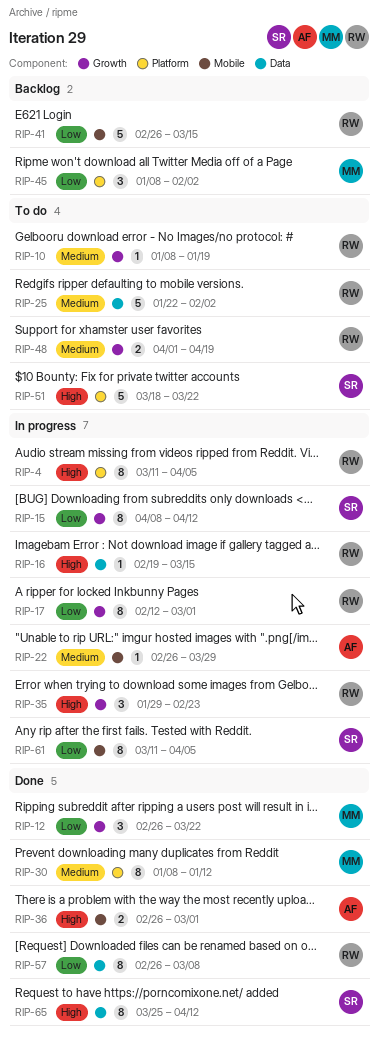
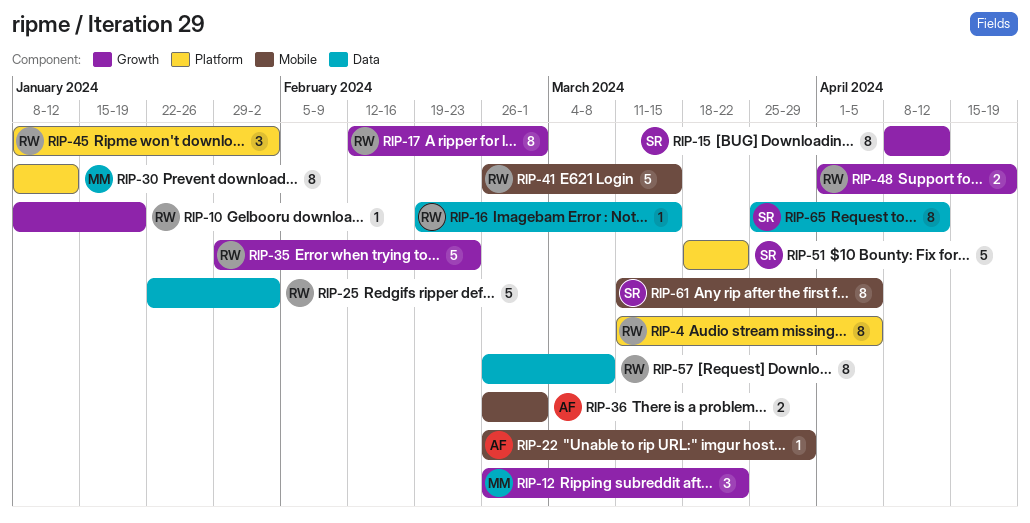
RIP-35, estimate: 3 -> 5
RIP-45, owner: MM -> RW

